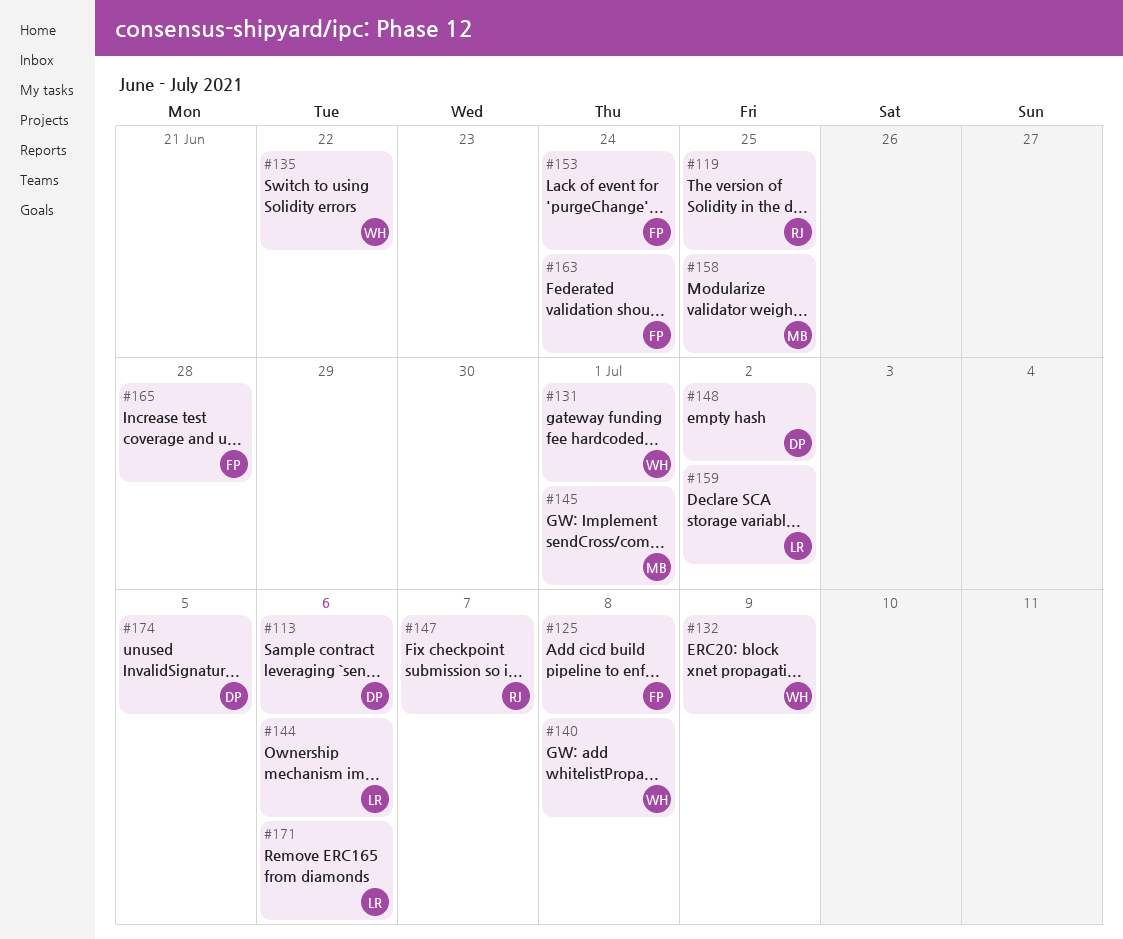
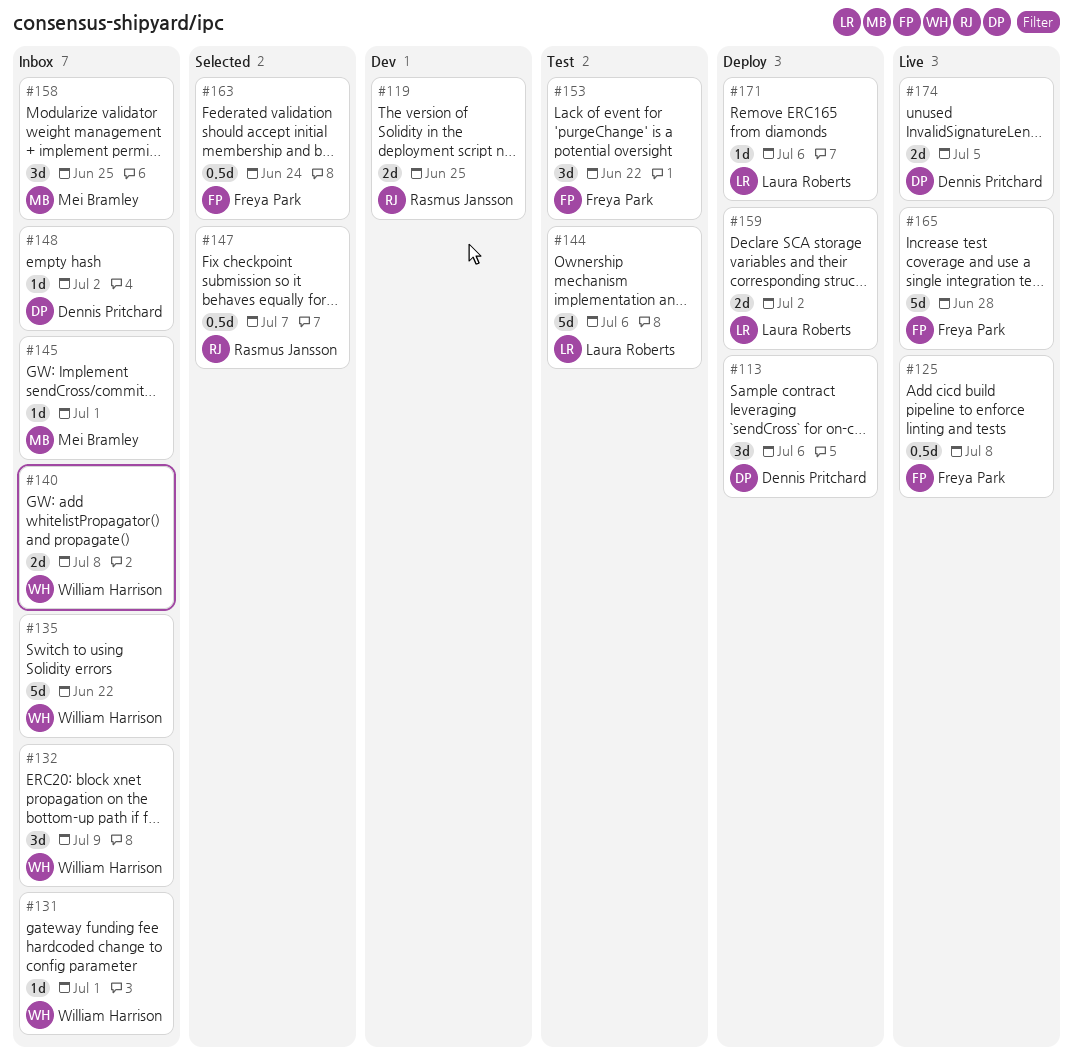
#153, due: Jun 24 -> Jun 22

